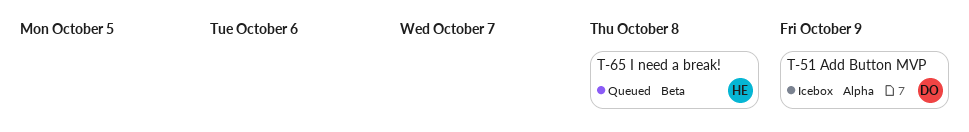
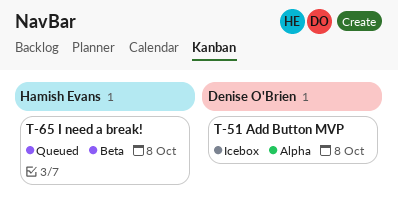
T-51, due: Oct 9 -> Oct 8

